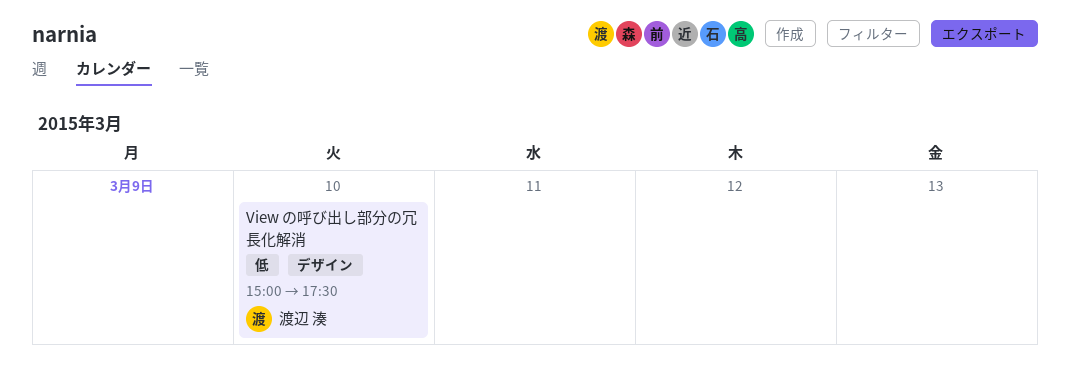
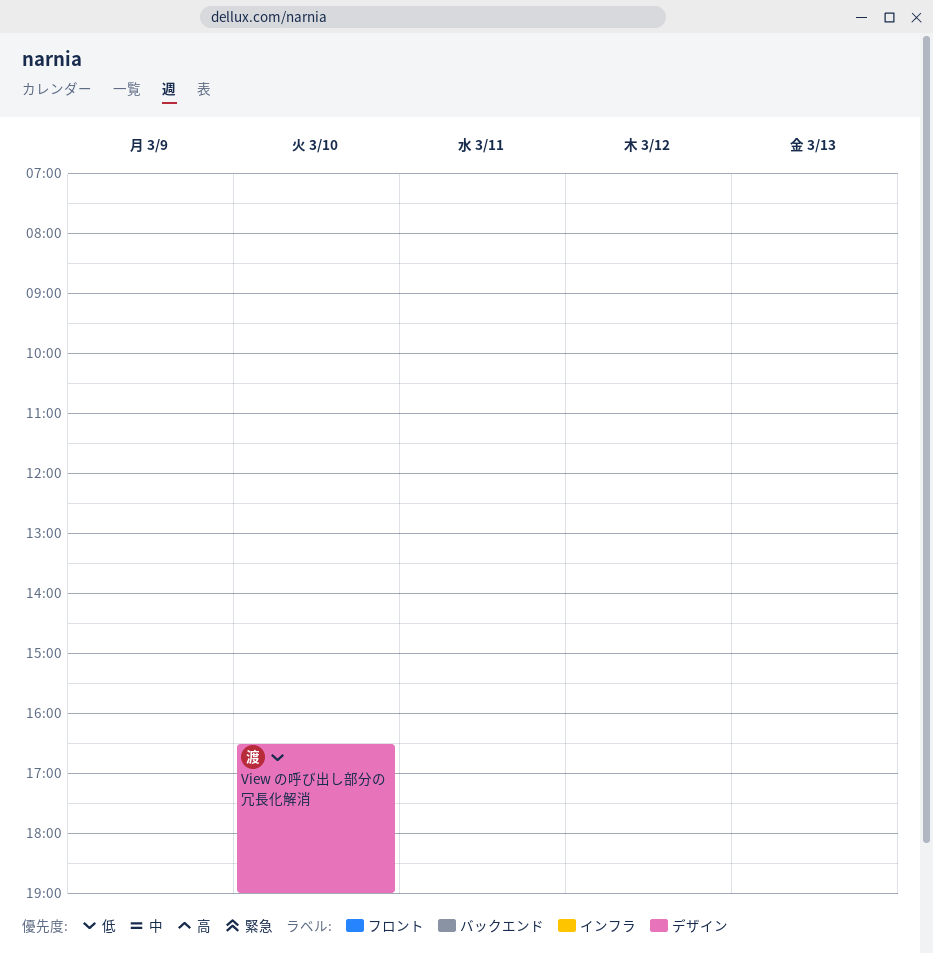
View の呼び出し部分の冗長化解消, begins: 15:00 -> 16:30
View の呼び出し部分の冗長化解消, ends: 17:30 -> 19:00

